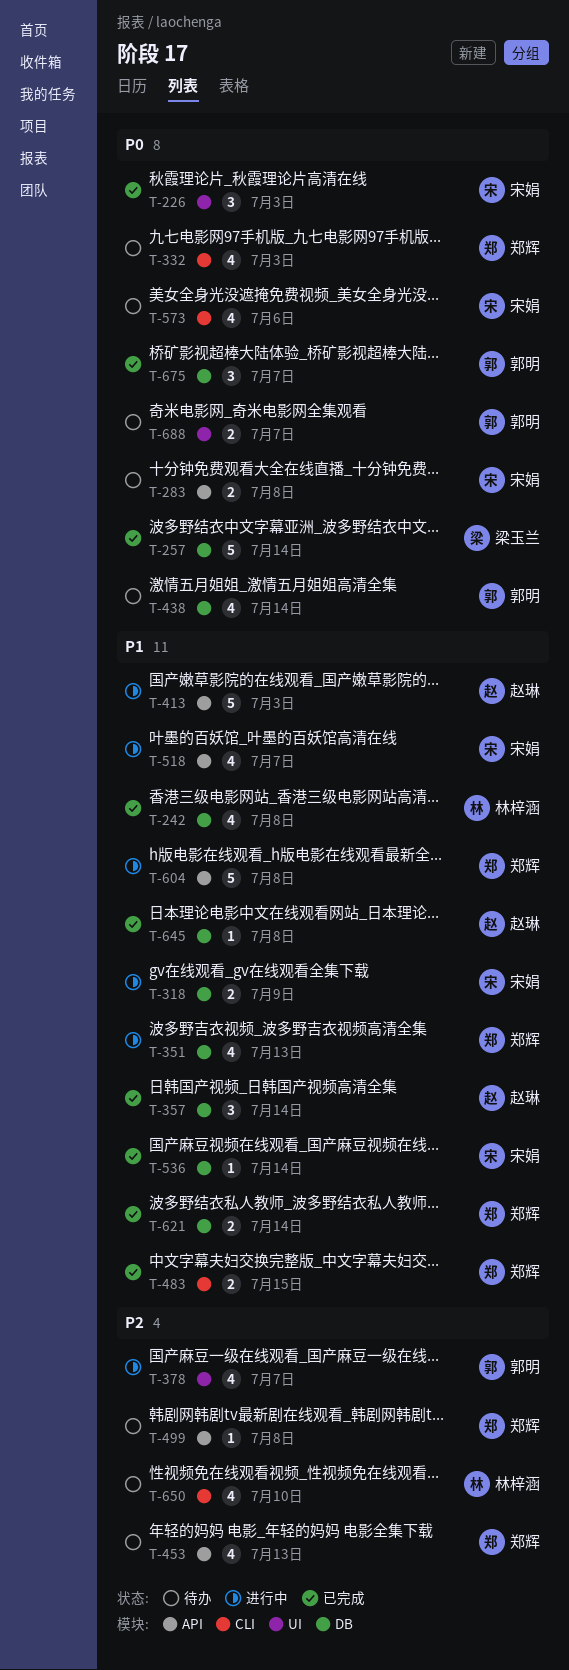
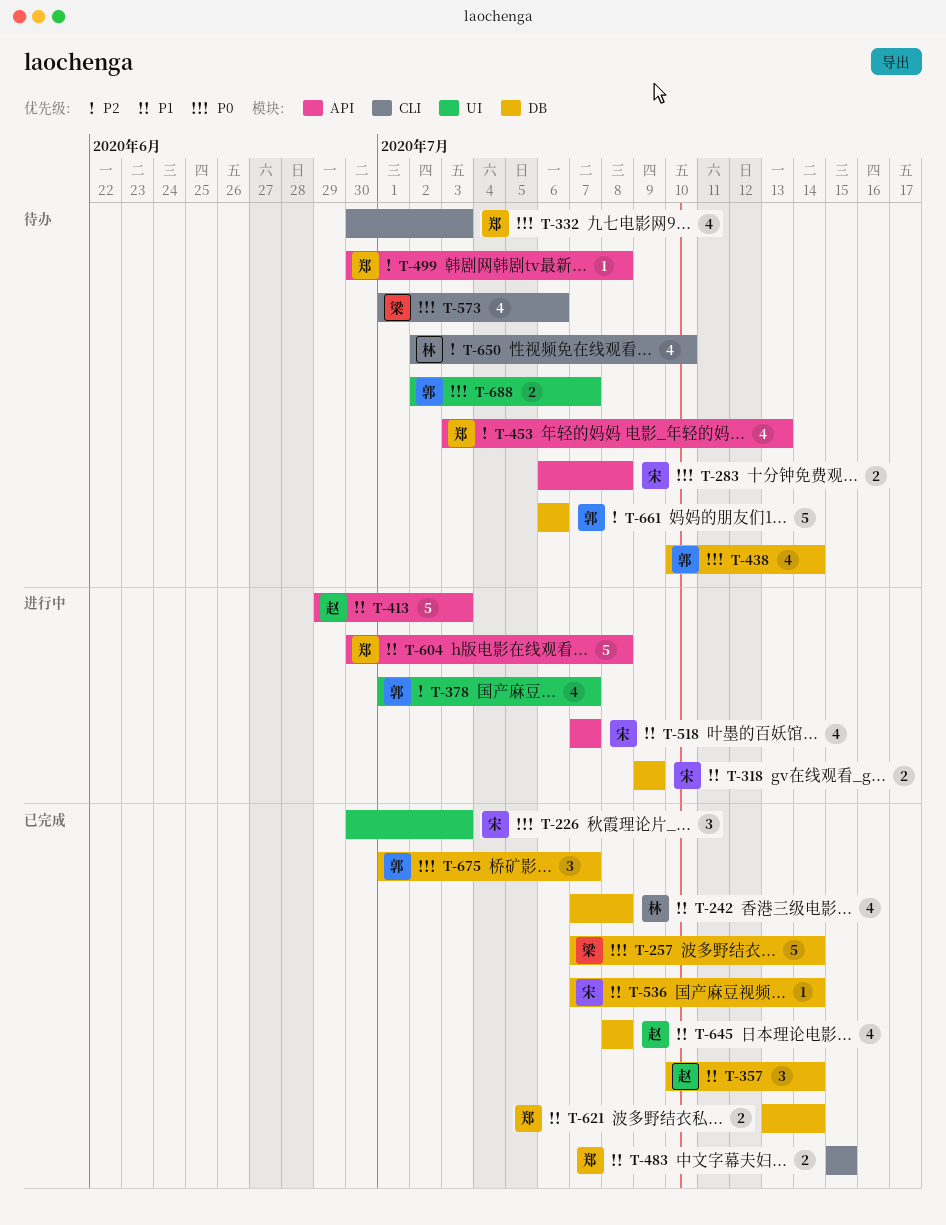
T-351: present -> none
T-573, owner: 宋娟 -> 梁玉兰
T-645, estimate: 1 -> 4
T-661: none -> present

